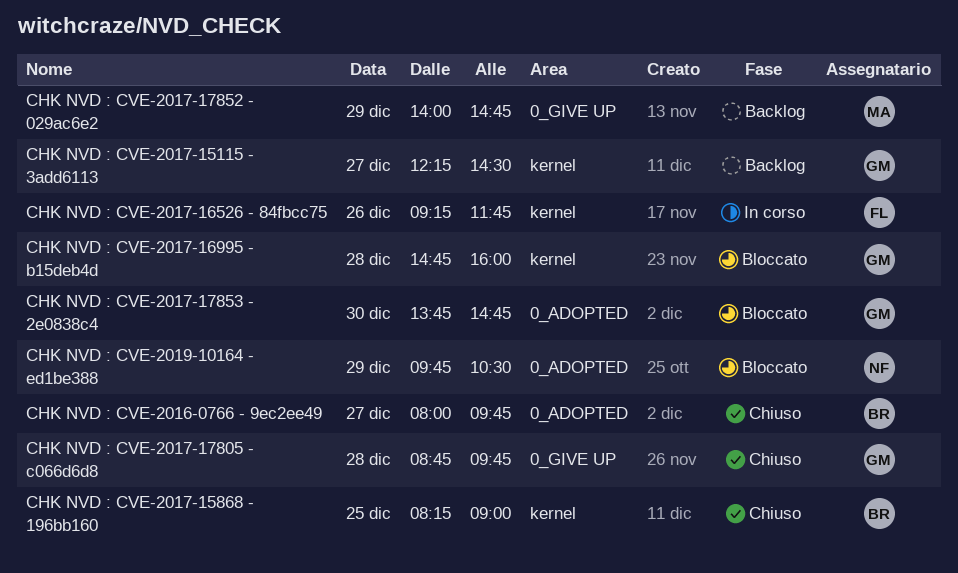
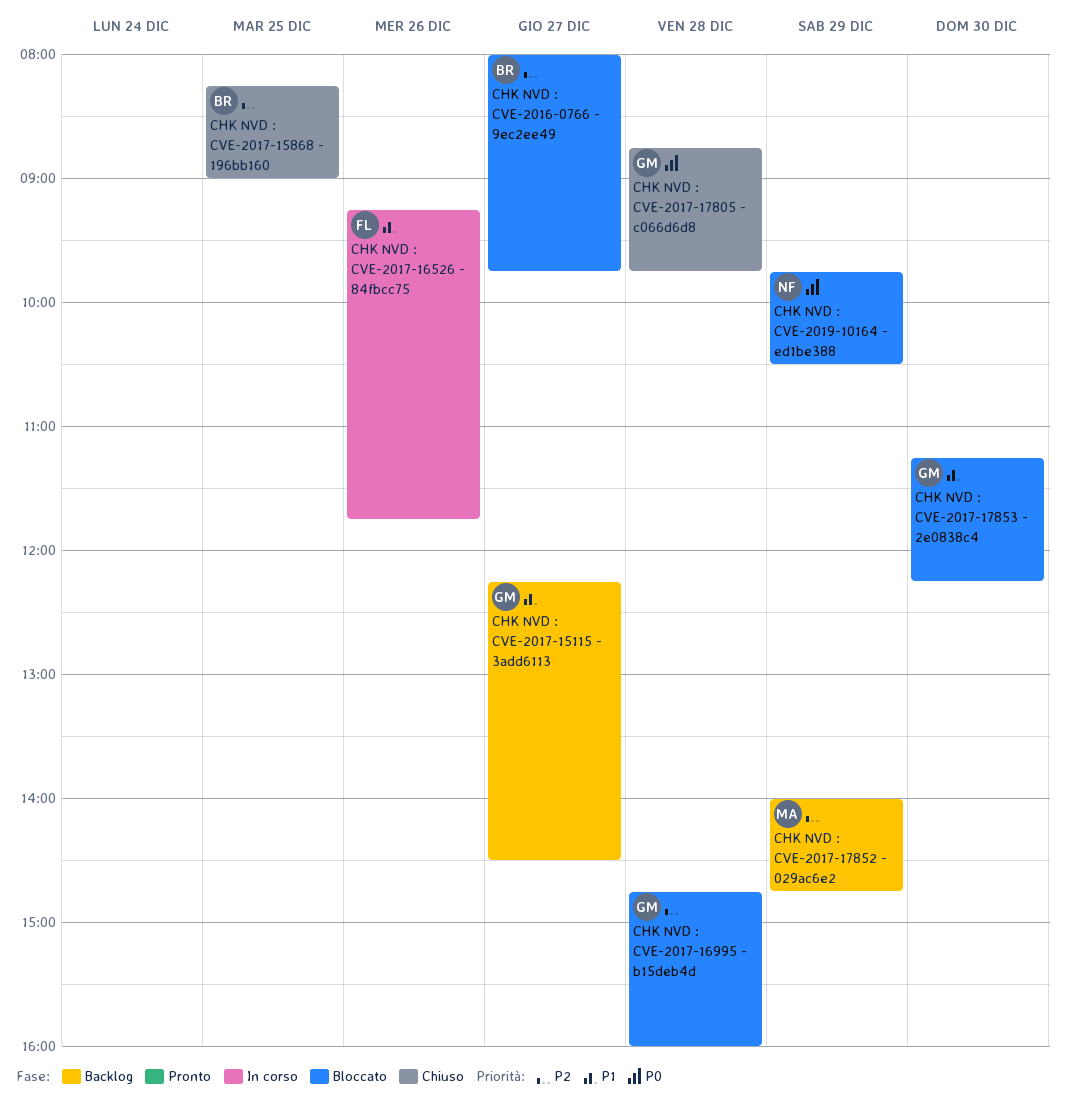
CHK NVD : CVE-2016-0766 - 9ec2ee49, status: Chiuso -> Bloccato
CHK NVD : CVE-2017-17853 - 2e0838c4, begins: 13:45 -> 11:15
CHK NVD : CVE-2017-17853 - 2e0838c4, ends: 14:45 -> 12:15

